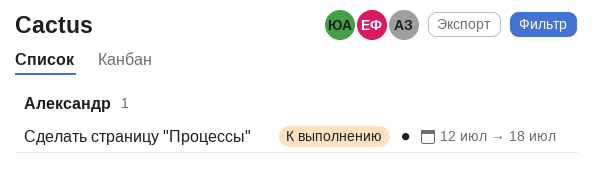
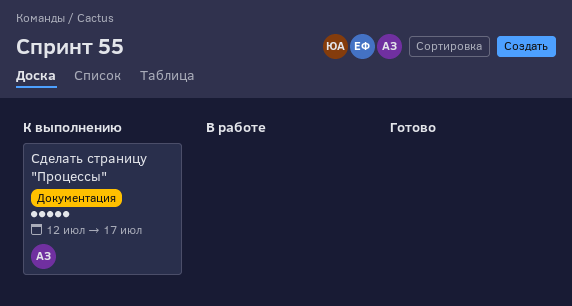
Сделать страницу "Процессы", estimate: 1 -> 5
Сделать страницу "Процессы", due: Jul 18 -> Jul 17

